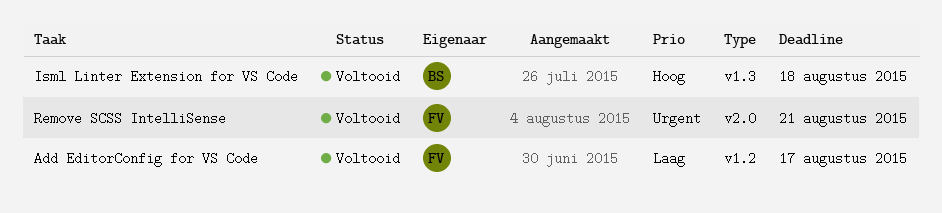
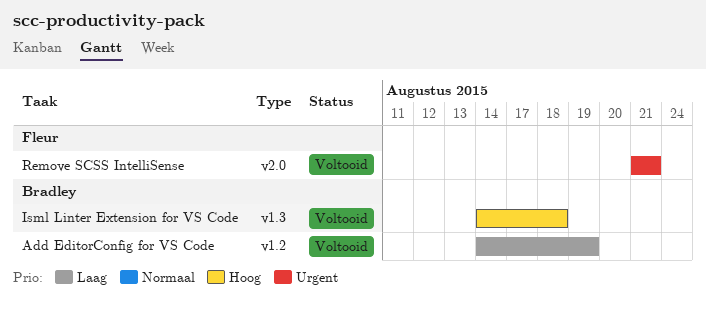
Add EditorConfig for VS Code, owner: Fleur -> Bradley
Add EditorConfig for VS Code, due: Aug 17 -> Aug 19

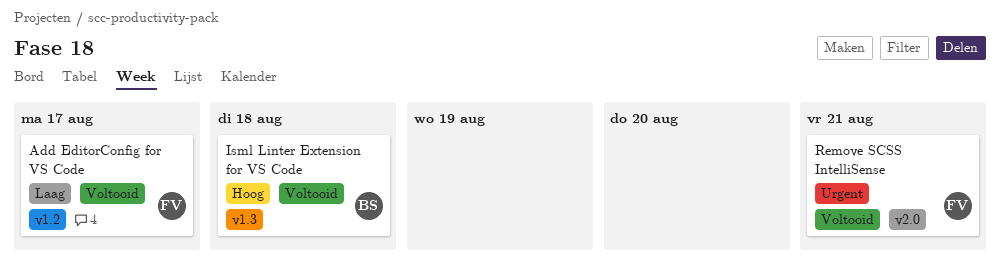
Add EditorConfig for VS Code, owner: Bradley -> Fleur
Add EditorConfig for VS Code, due: Aug 19 -> Aug 17

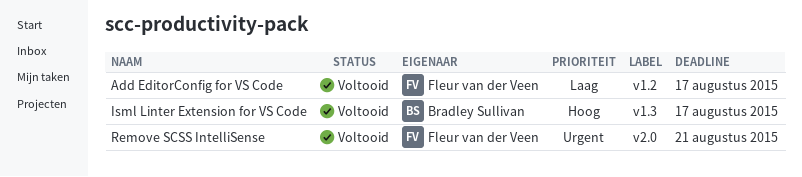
Isml Linter Extension for VS Code, due: Aug 18 -> Aug 17

